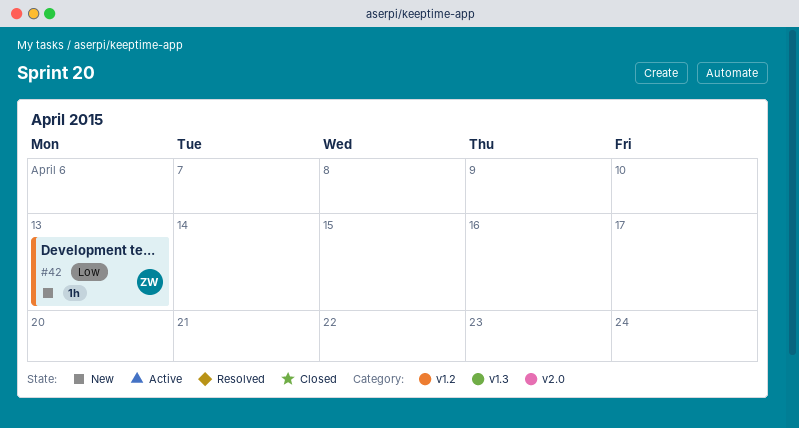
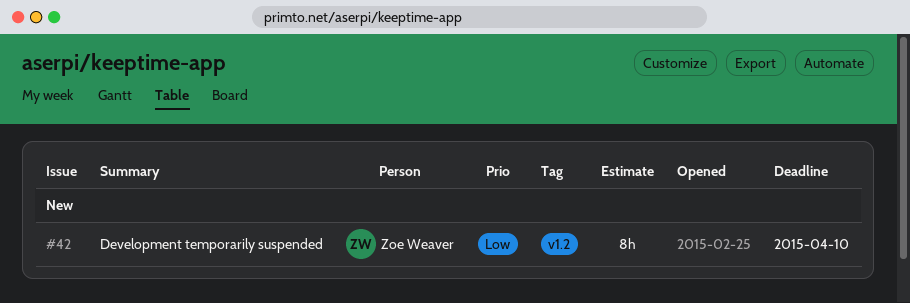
#42, estimate: 1h -> 8h
#42, due: Apr 13 -> Apr 10

